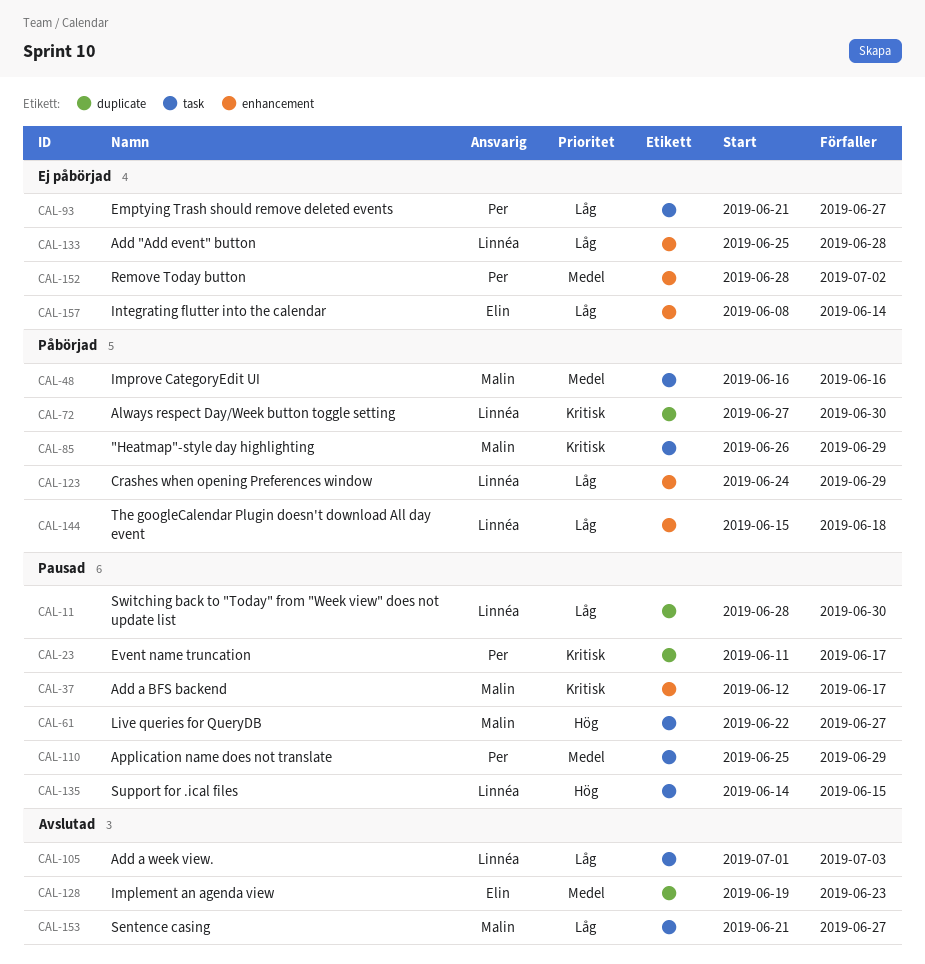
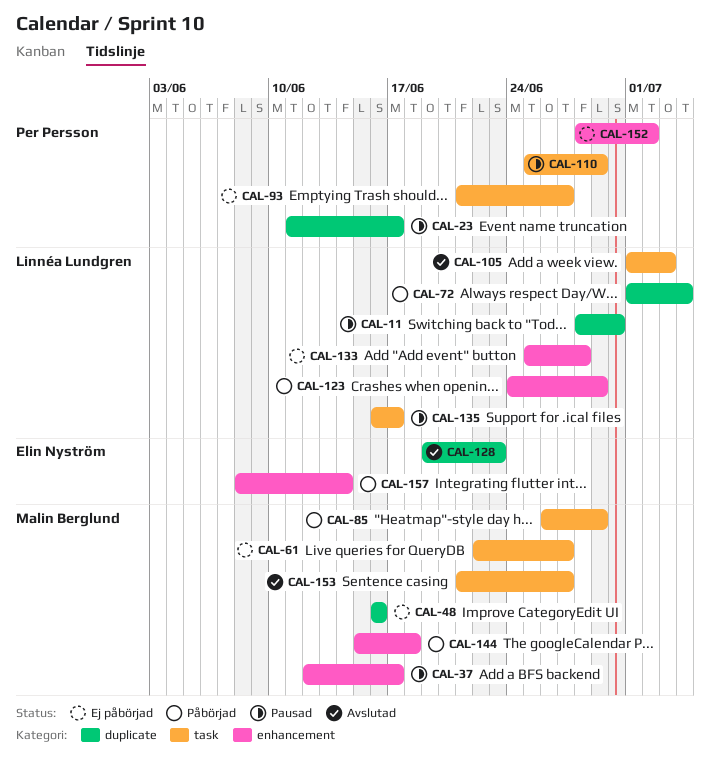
CAL-48, status: Påbörjad -> Ej påbörjad
CAL-48, label: task -> duplicate
CAL-61, status: Pausad -> Ej påbörjad
CAL-72, start: Jun 27 -> Jul 1
CAL-72, due: Jun 30 -> Jul 4
CAL-135, start: Jun 14 -> Jun 16
CAL-135, due: Jun 15 -> Jun 17
CAL-144, owner: Linnéa Lundgren -> Malin Berglund
CAL-157, status: Ej påbörjad -> Påbörjad

